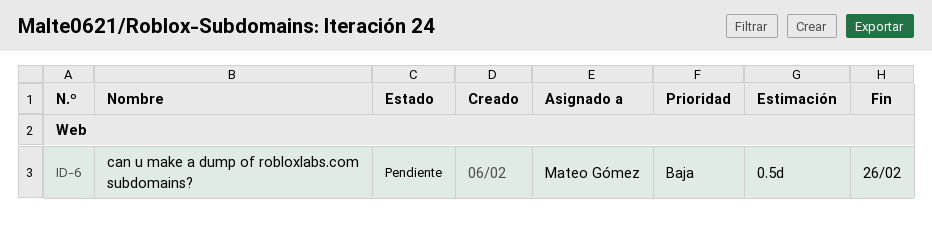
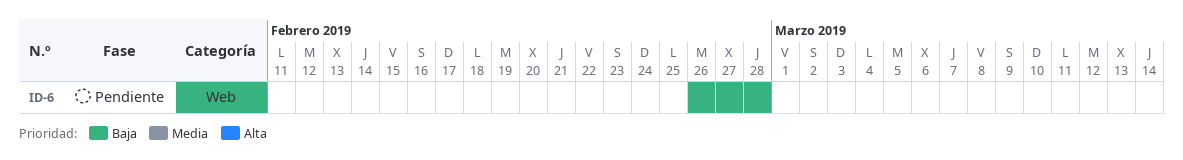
ID-6, due: Feb 26 -> Feb 28

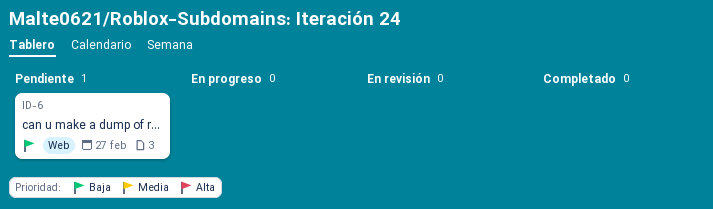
ID-6, due: Feb 28 -> Feb 27

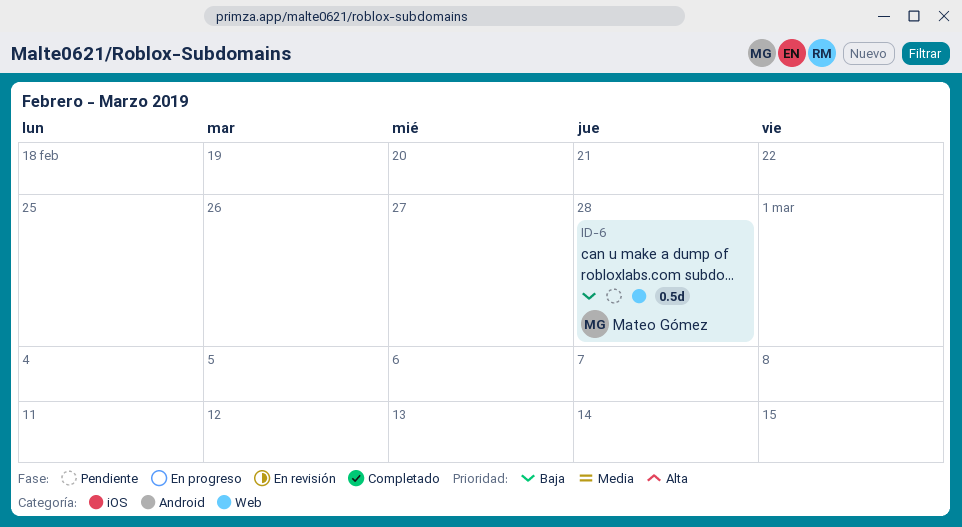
ID-6, due: Feb 27 -> Feb 28

